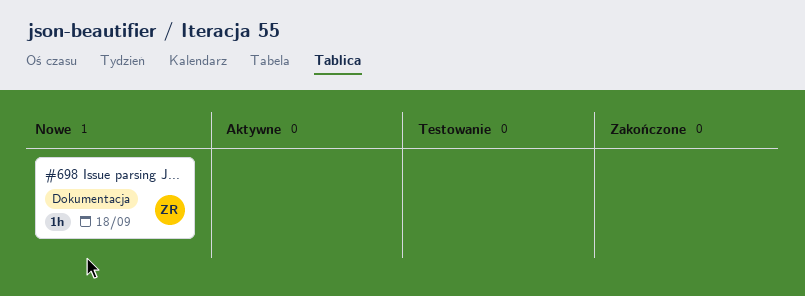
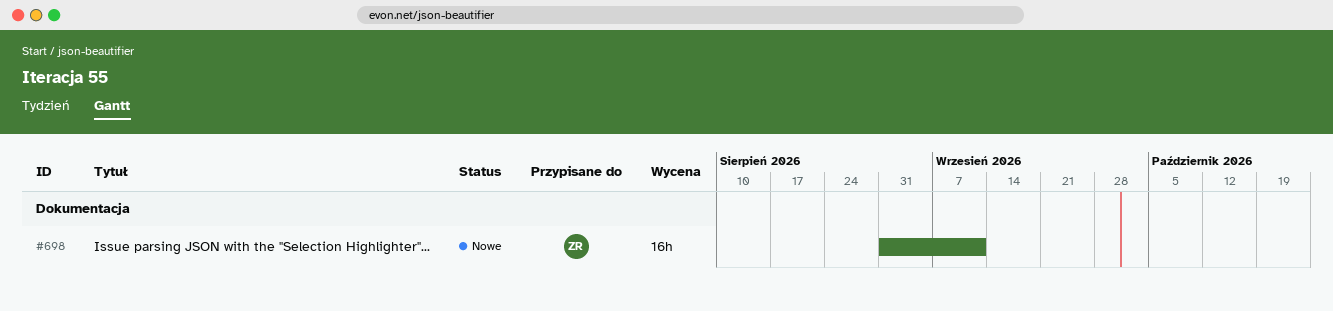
#698, estimate: 1h -> 16h
#698, due: Sep 18 -> Sep 11

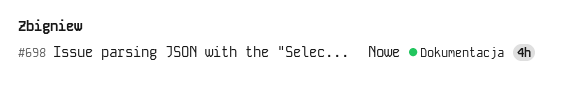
#698, estimate: 16h -> 4h

